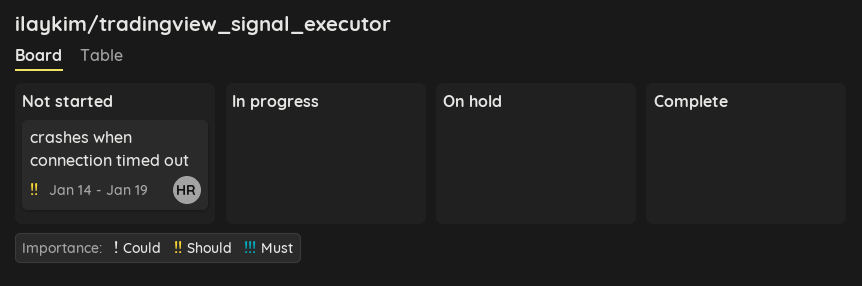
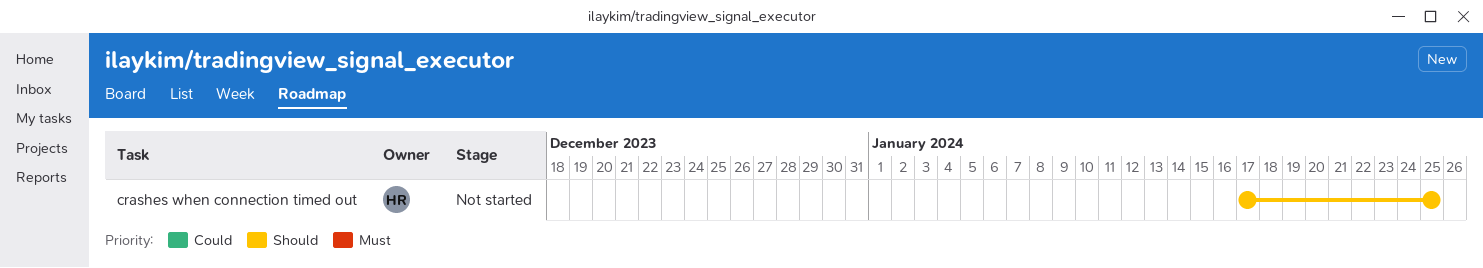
crashes when connection timed out, start: Jan 14 -> Jan 17
crashes when connection timed out, due: Jan 19 -> Jan 25

